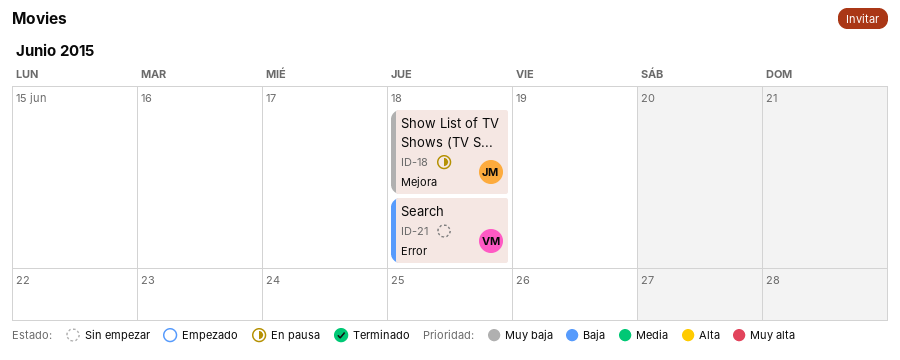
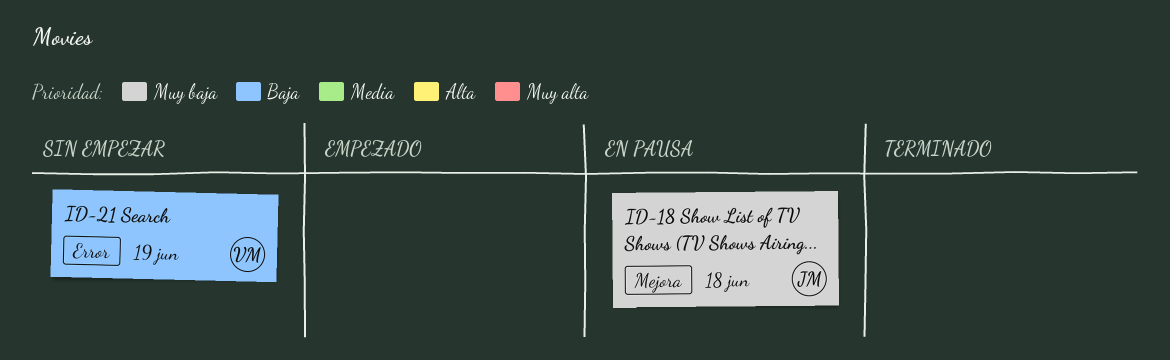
ID-21, due: Jun 18 -> Jun 19

